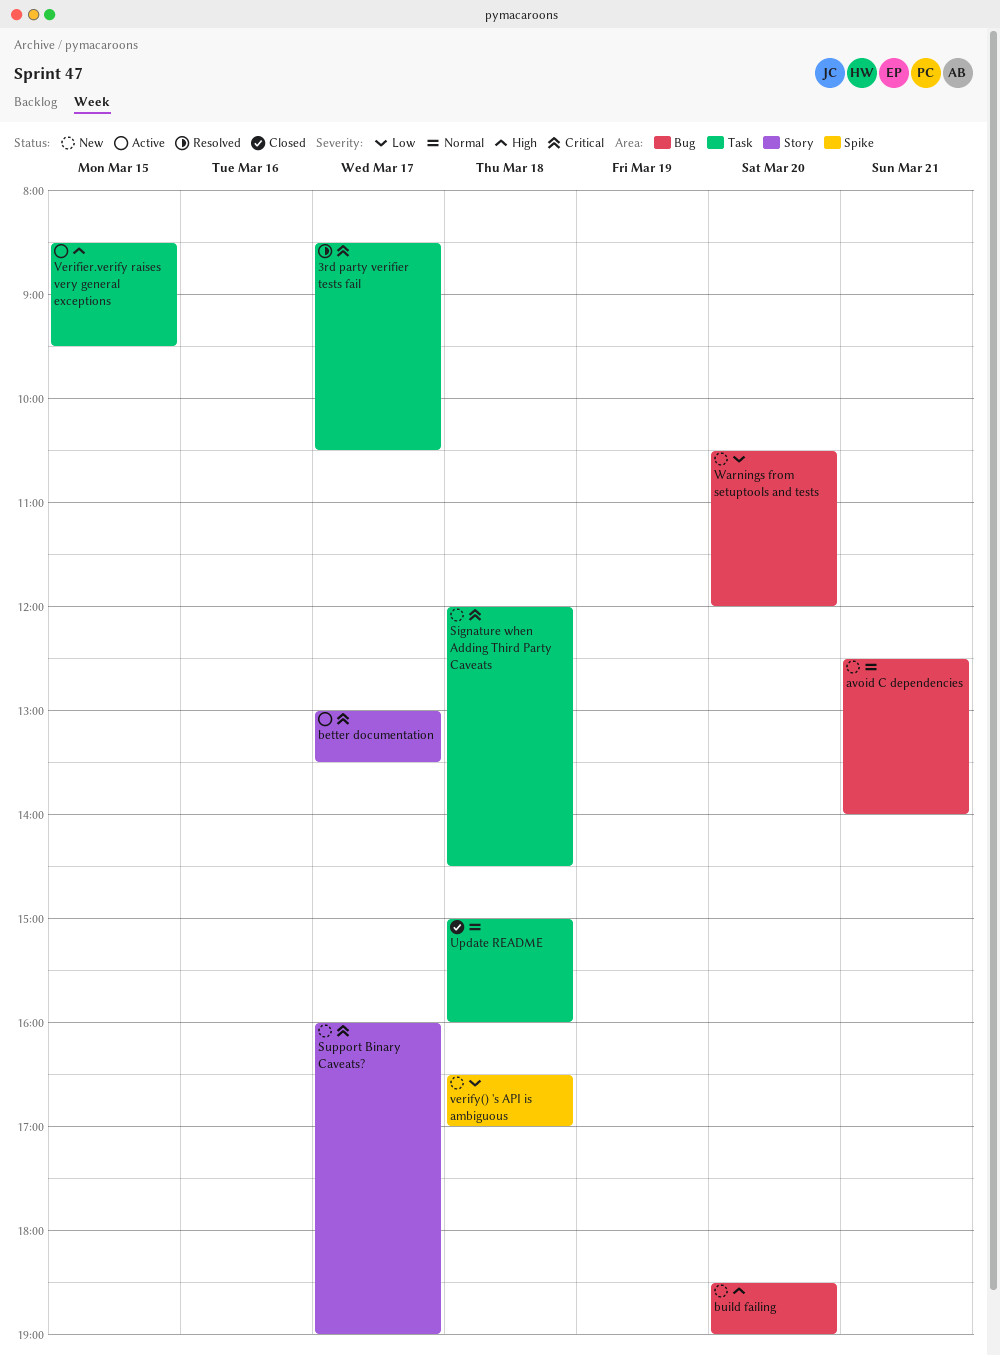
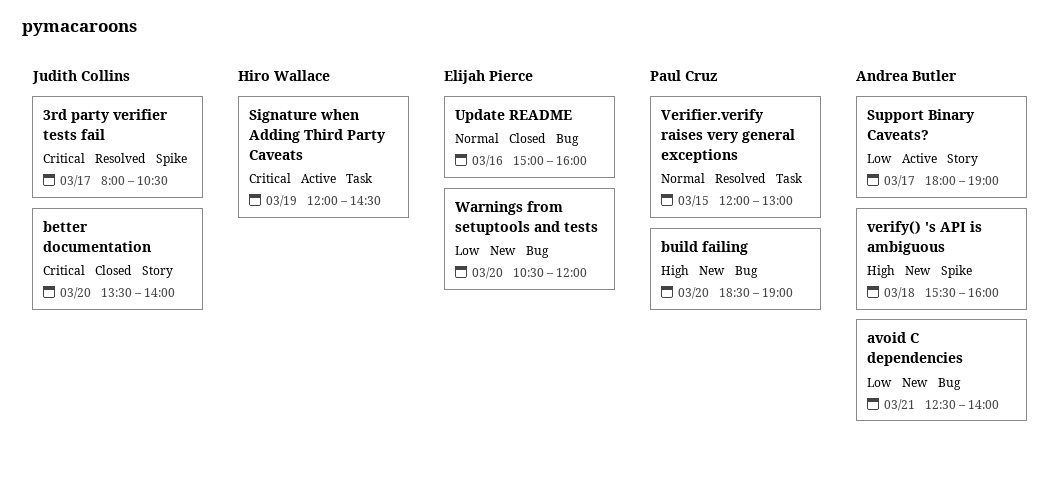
3rd party verifier tests fail, label: Task -> Spike
3rd party verifier tests fail, begins: 08:30 -> 08:00
avoid C dependencies, priority: Normal -> Low
better documentation, status: Active -> Closed
better documentation, day: Mar 17 -> Mar 20
better documentation, begins: 13:00 -> 13:30
better documentation, ends: 13:30 -> 14:00
Signature when Adding Third Party Caveats, status: New -> Active
Signature when Adding Third Party Caveats, day: Mar 18 -> Mar 19
Support Binary Caveats?, status: New -> Active
Support Binary Caveats?, priority: Critical -> Low
Support Binary Caveats?, begins: 16:00 -> 18:00
Update README, label: Task -> Bug
Update README, day: Mar 18 -> Mar 16
Verifier.verify raises very general exceptions, status: Active -> Resolved
Verifier.verify raises very general exceptions, priority: High -> Normal
Verifier.verify raises very general exceptions, begins: 08:30 -> 12:00
Verifier.verify raises very general exceptions, ends: 09:30 -> 13:00
verify() 's API is ambiguous, priority: Low -> High
verify() 's API is ambiguous, begins: 16:30 -> 15:30
verify() 's API is ambiguous, ends: 17:00 -> 16:00

